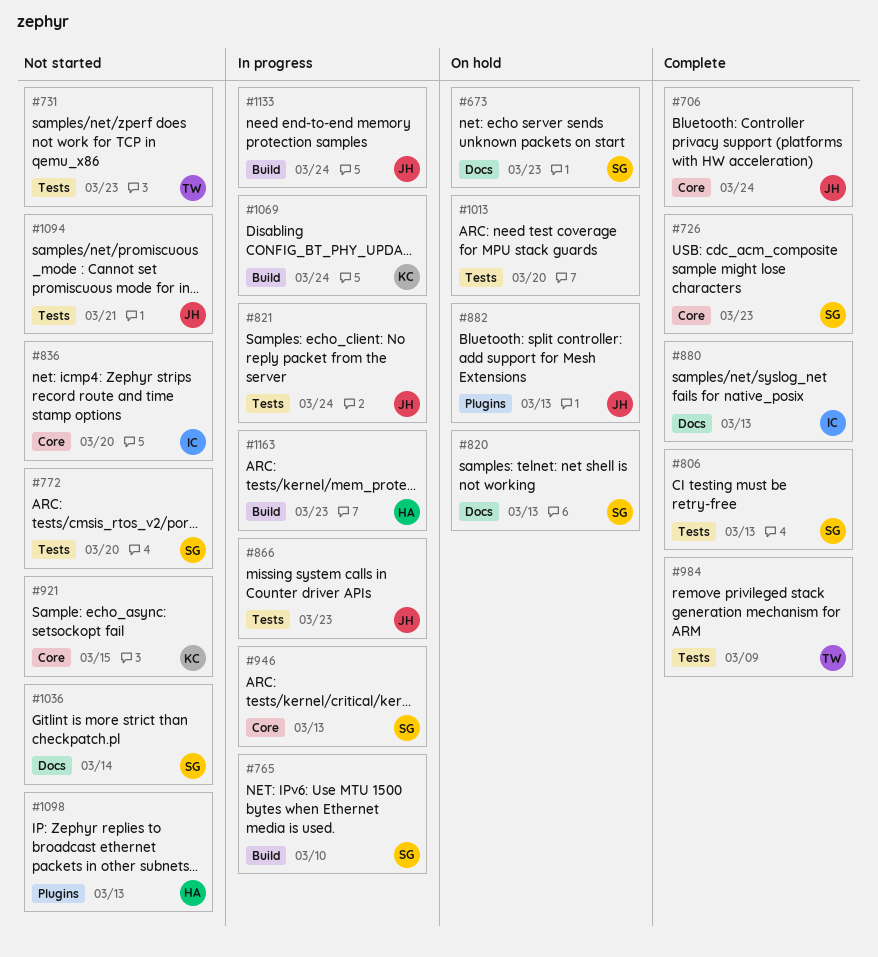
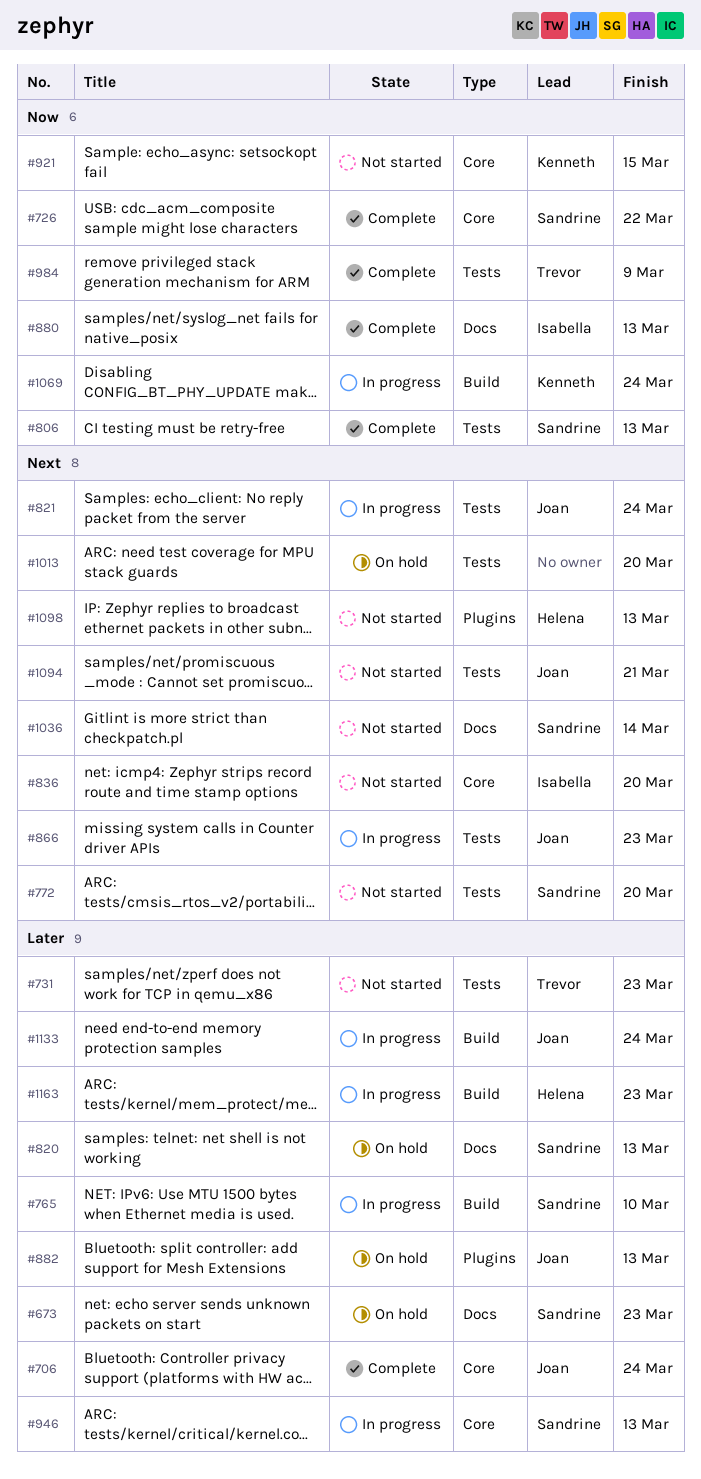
#726, due: Mar 23 -> Mar 22

